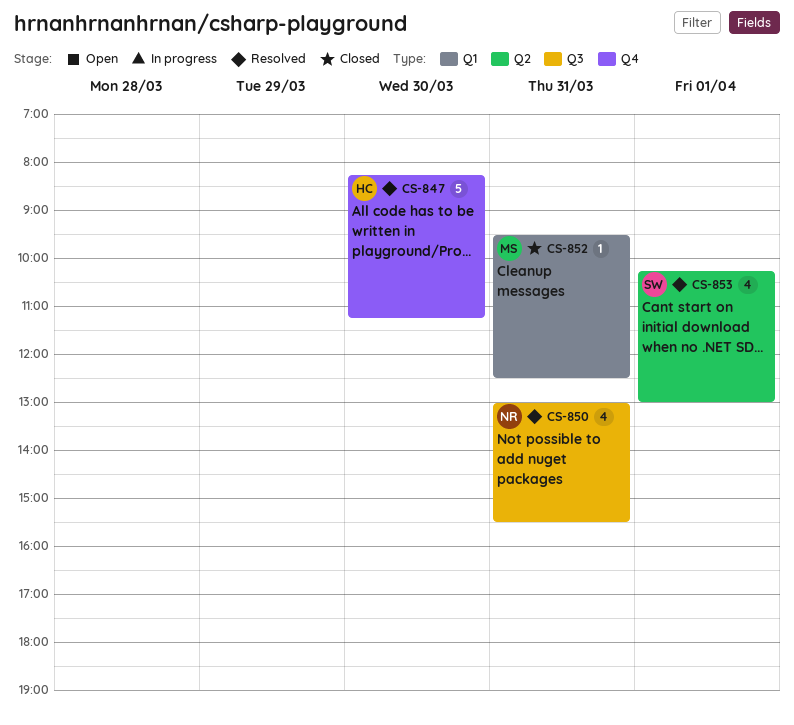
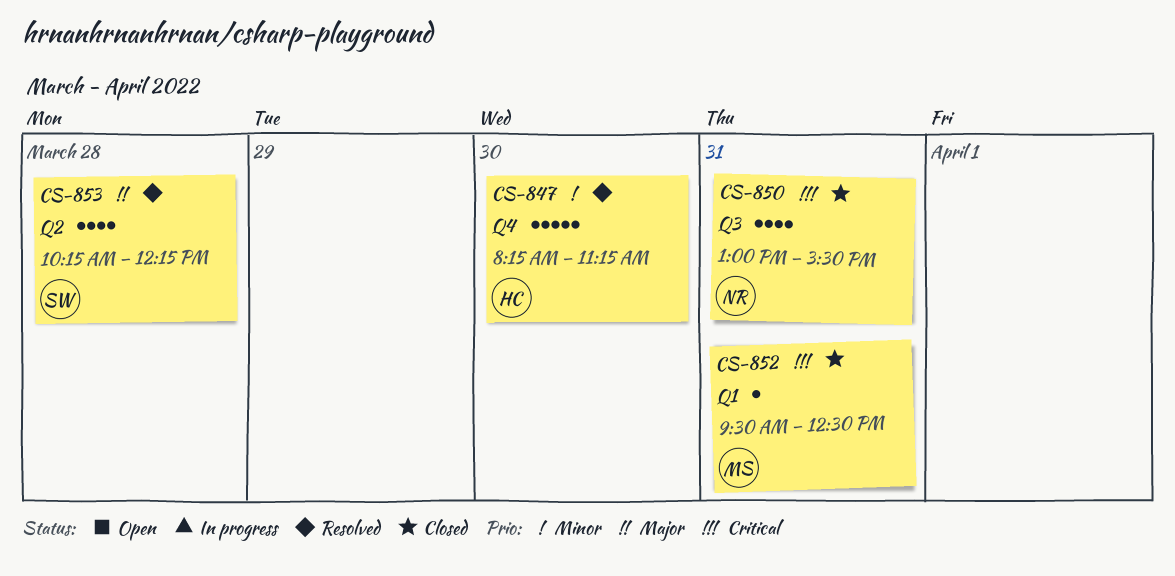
CS-850, status: Resolved -> Closed
CS-853, day: Apr 1 -> Mar 28
CS-853, ends: 13:00 -> 12:15

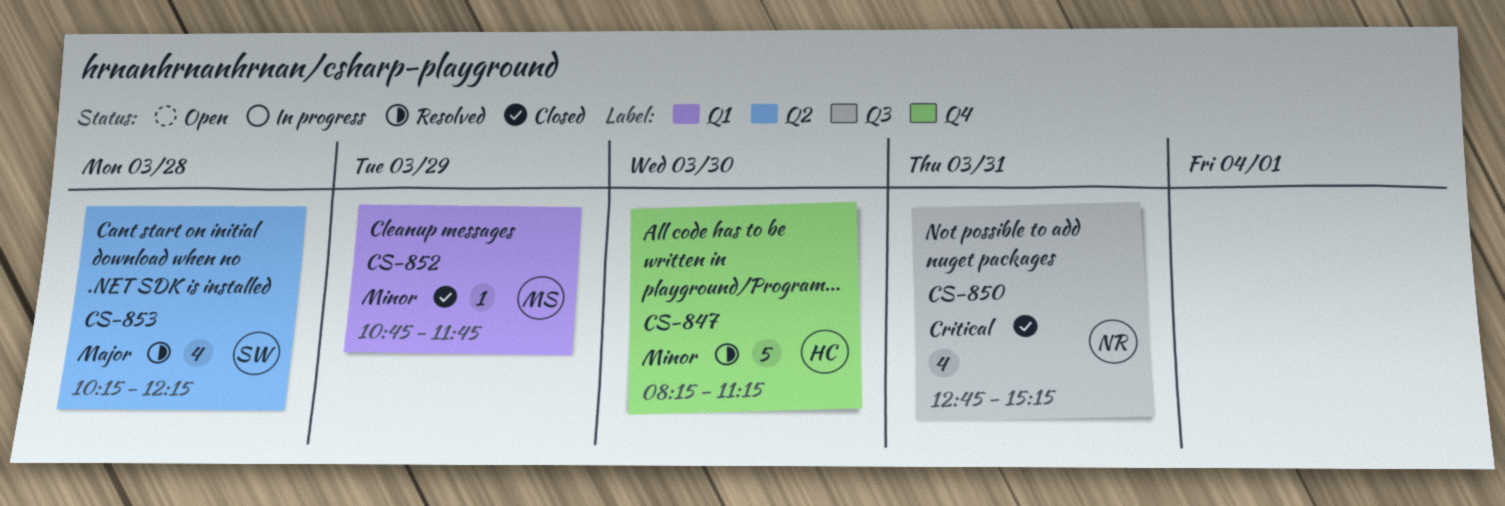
CS-850, begins: 13:00 -> 12:45
CS-850, ends: 15:30 -> 15:15
CS-852, priority: Critical -> Minor
CS-852, day: Mar 31 -> Mar 29
CS-852, begins: 09:30 -> 10:45
CS-852, ends: 12:30 -> 11:45

